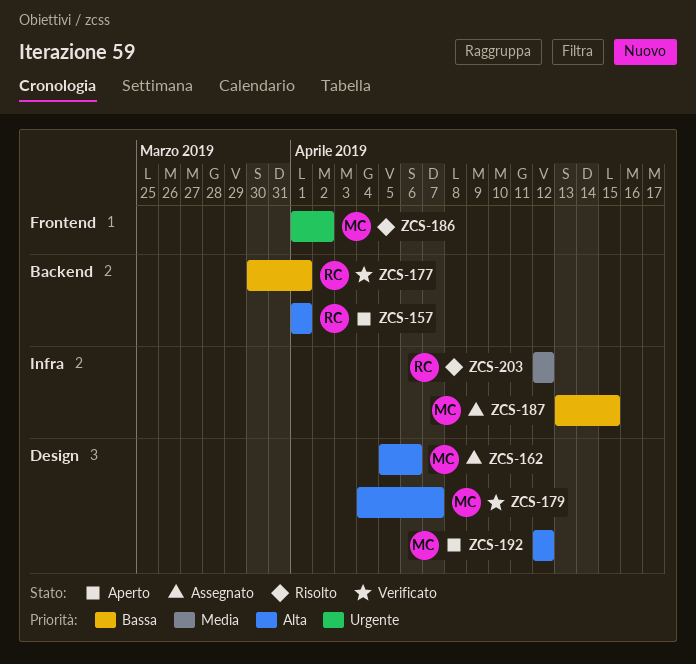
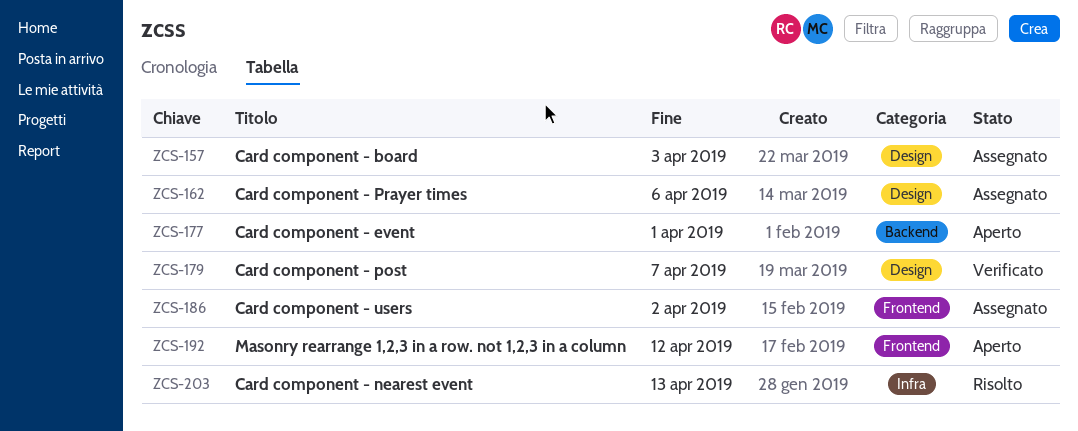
ZCS-157, status: Aperto -> Assegnato
ZCS-157, label: Backend -> Design
ZCS-157, due: Apr 1 -> Apr 3
ZCS-177, status: Verificato -> Aperto
ZCS-186, status: Risolto -> Assegnato
ZCS-187: present -> none
ZCS-192, label: Design -> Frontend
ZCS-203, due: Apr 12 -> Apr 13

